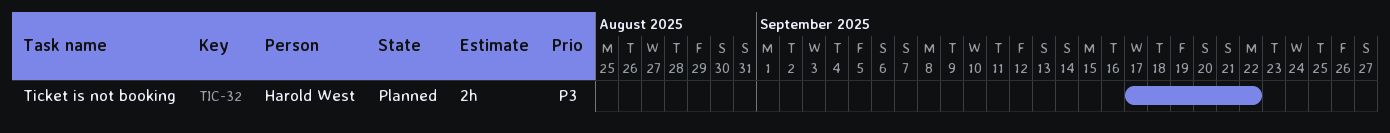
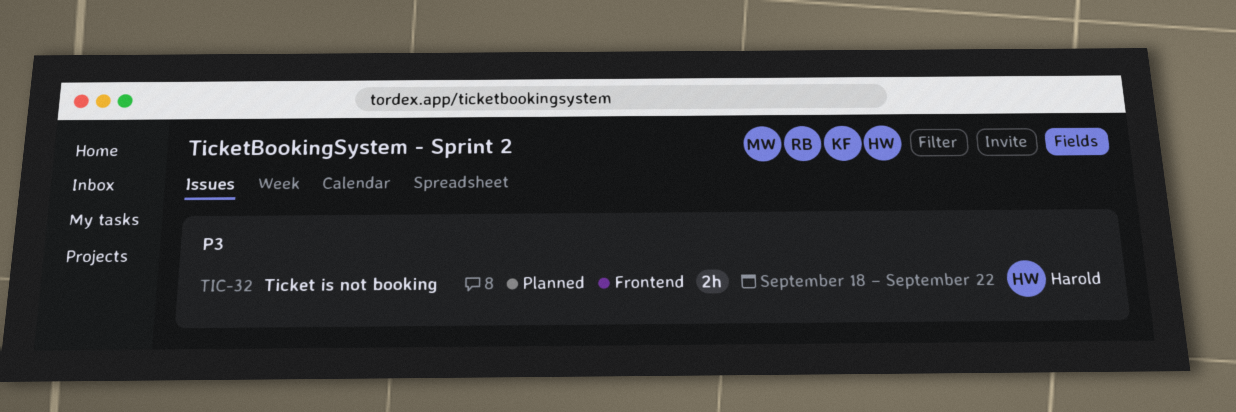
TIC-32, start: Sep 17 -> Sep 18

